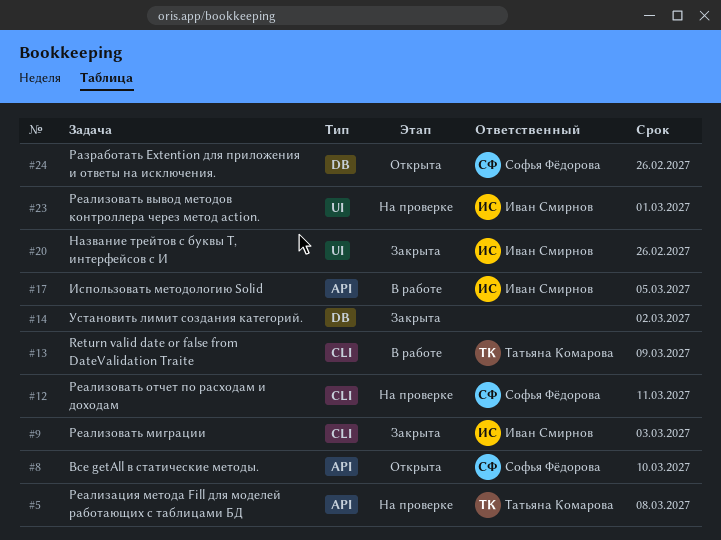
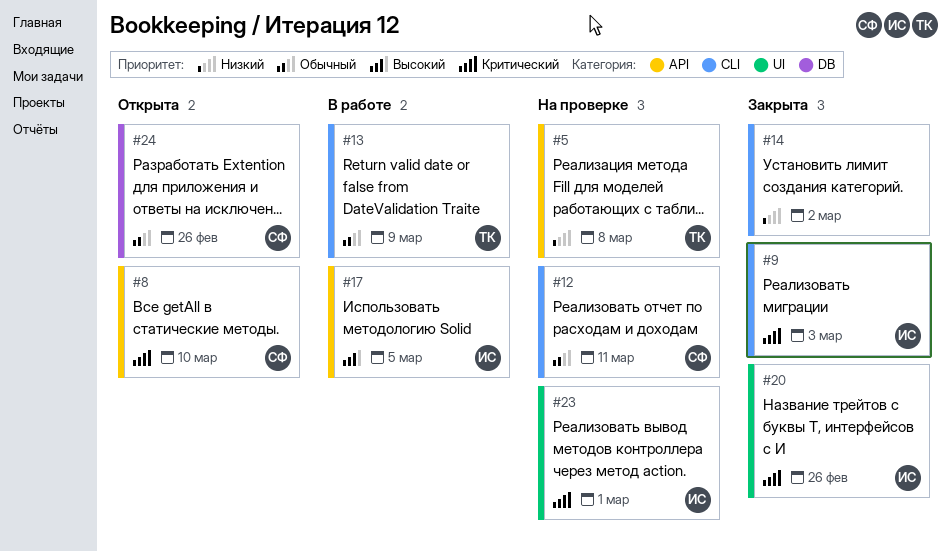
#14, label: DB -> CLI

